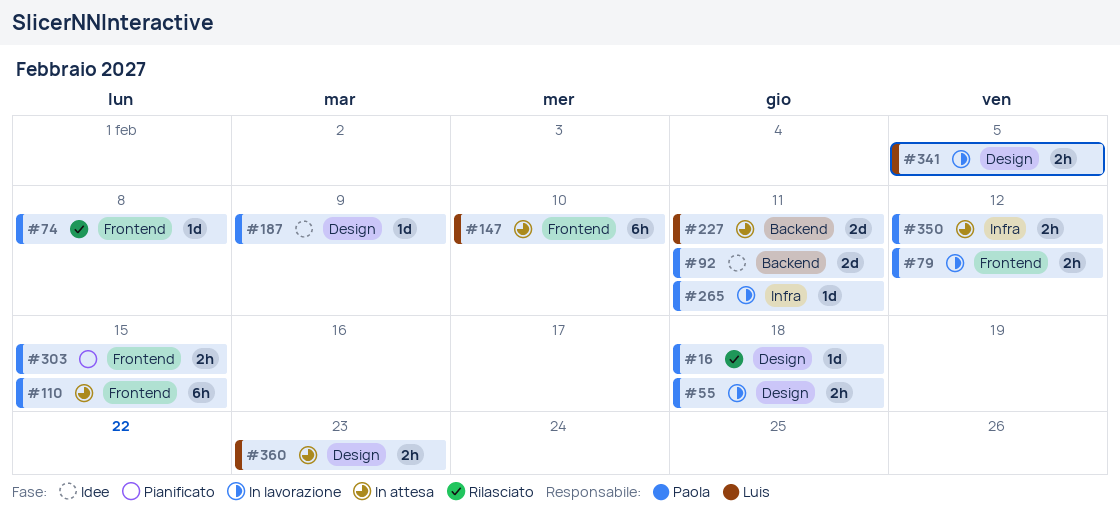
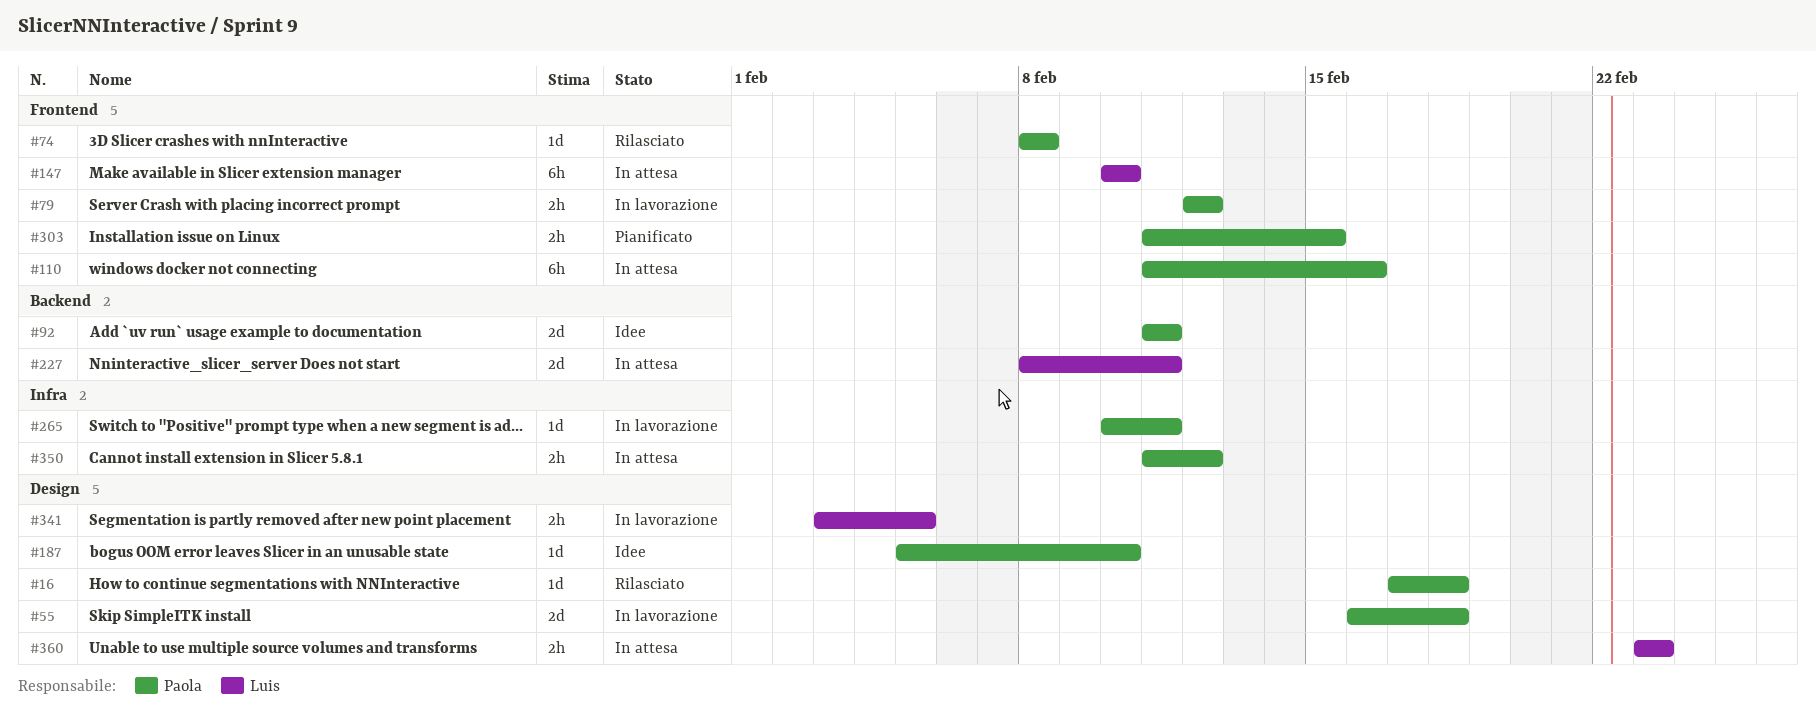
#55, estimate: 2h -> 2d
#110, due: Feb 15 -> Feb 16
#187, due: Feb 9 -> Feb 10

